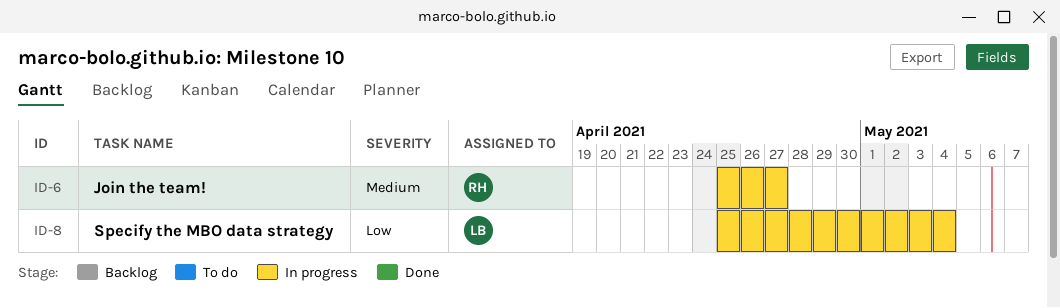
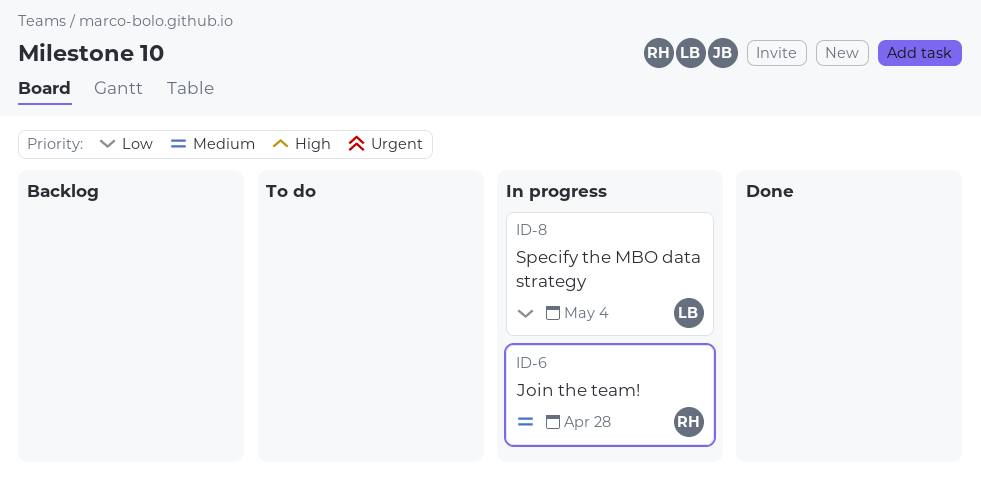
ID-6, due: Apr 27 -> Apr 28

